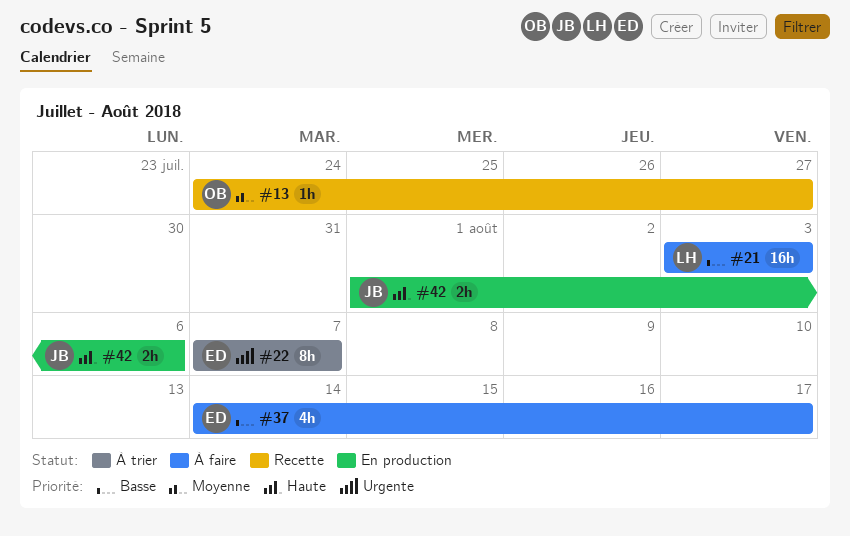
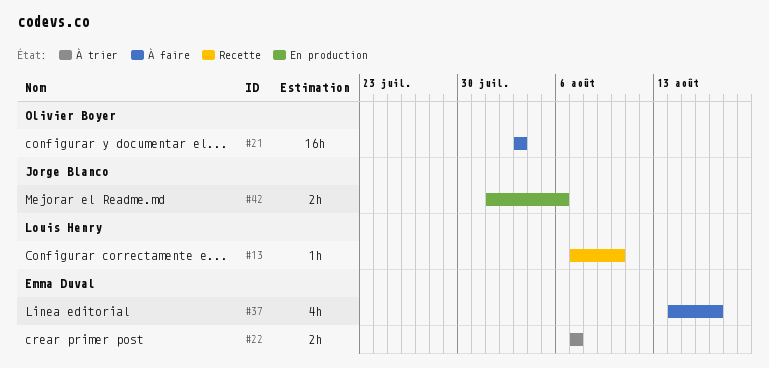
#13, owner: Olivier Boyer -> Louis Henry
#13, start: Jul 24 -> Aug 7
#13, due: Jul 27 -> Aug 10
#21, owner: Louis Henry -> Olivier Boyer
#22, estimate: 8h -> 2h

